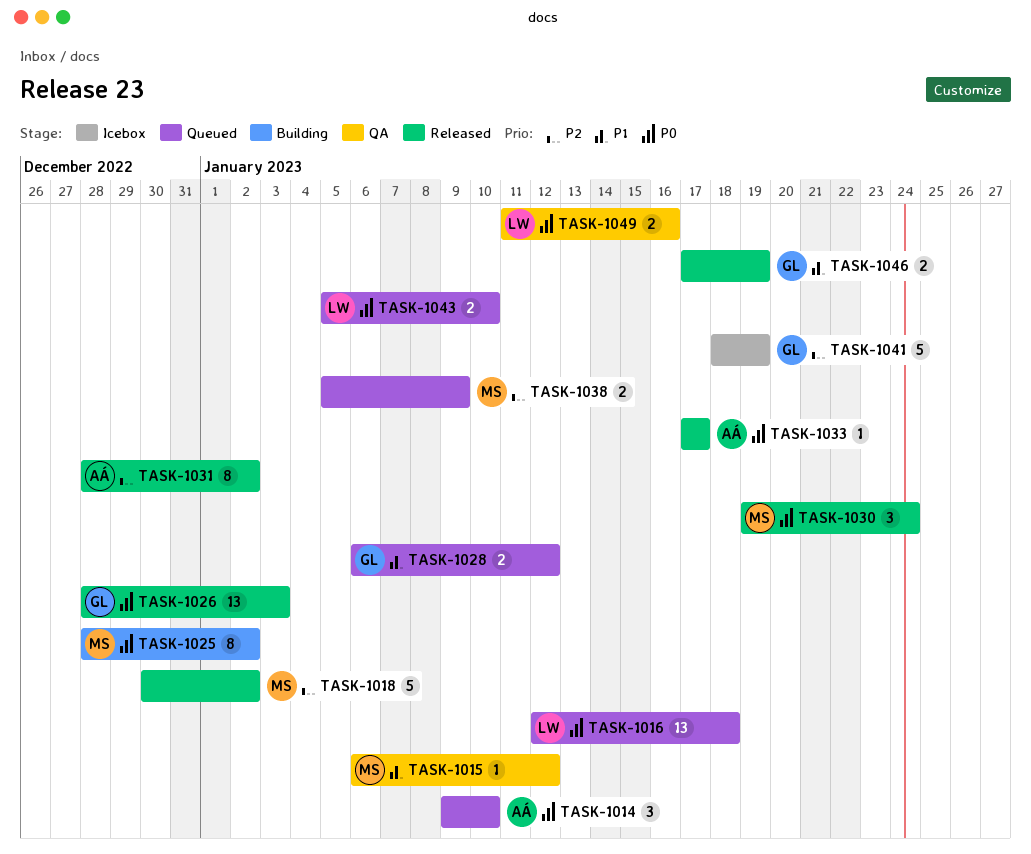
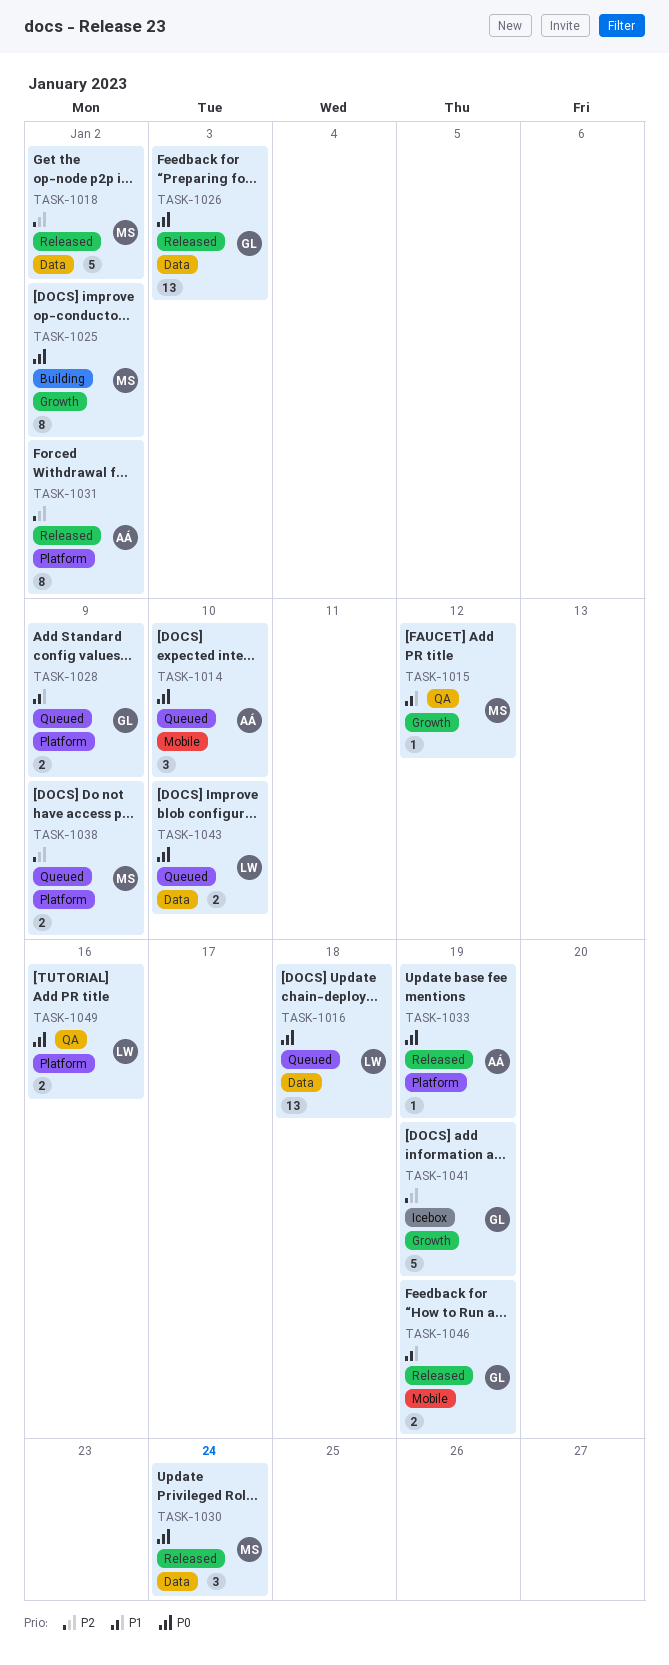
TASK-1028, due: Jan 12 -> Jan 9
TASK-1033, due: Jan 17 -> Jan 19

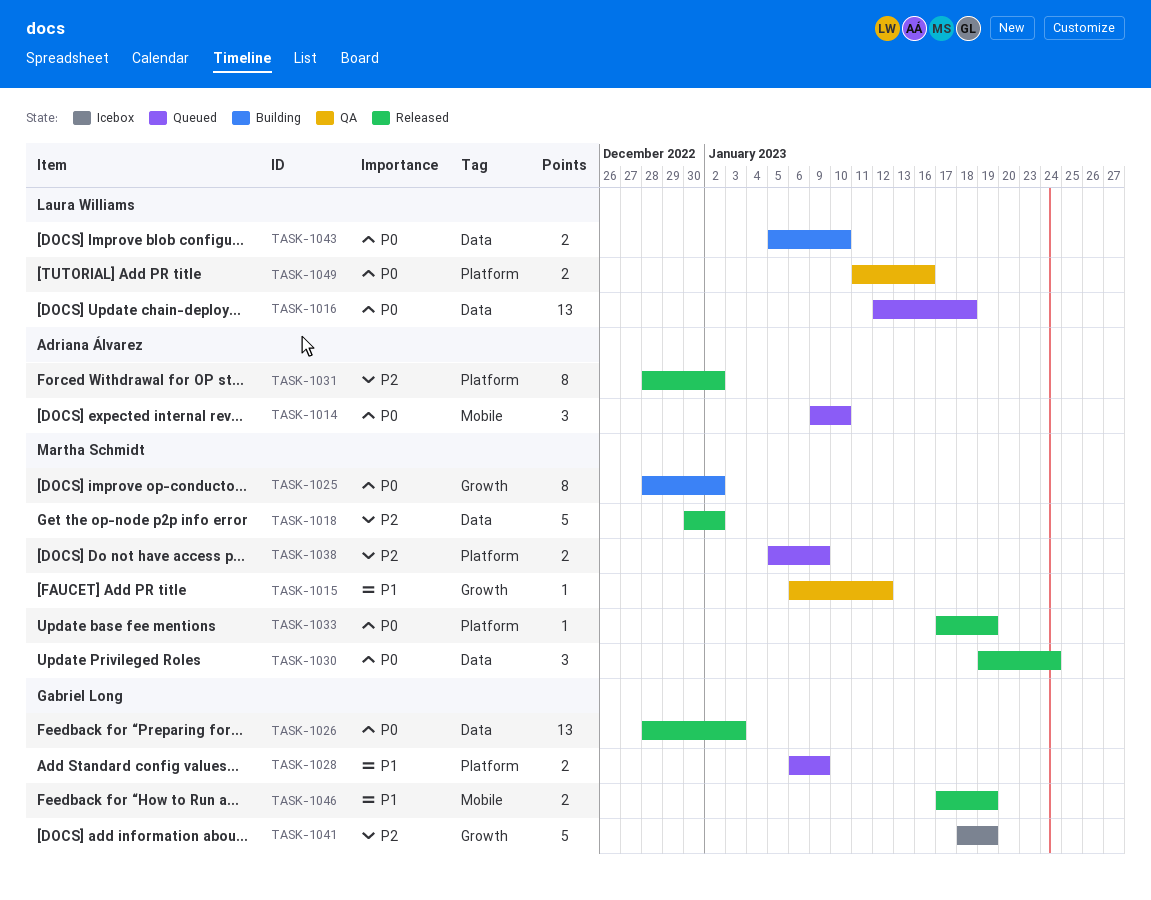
TASK-1033, owner: Adriana Álvarez -> Martha Schmidt
TASK-1043, status: Queued -> Building

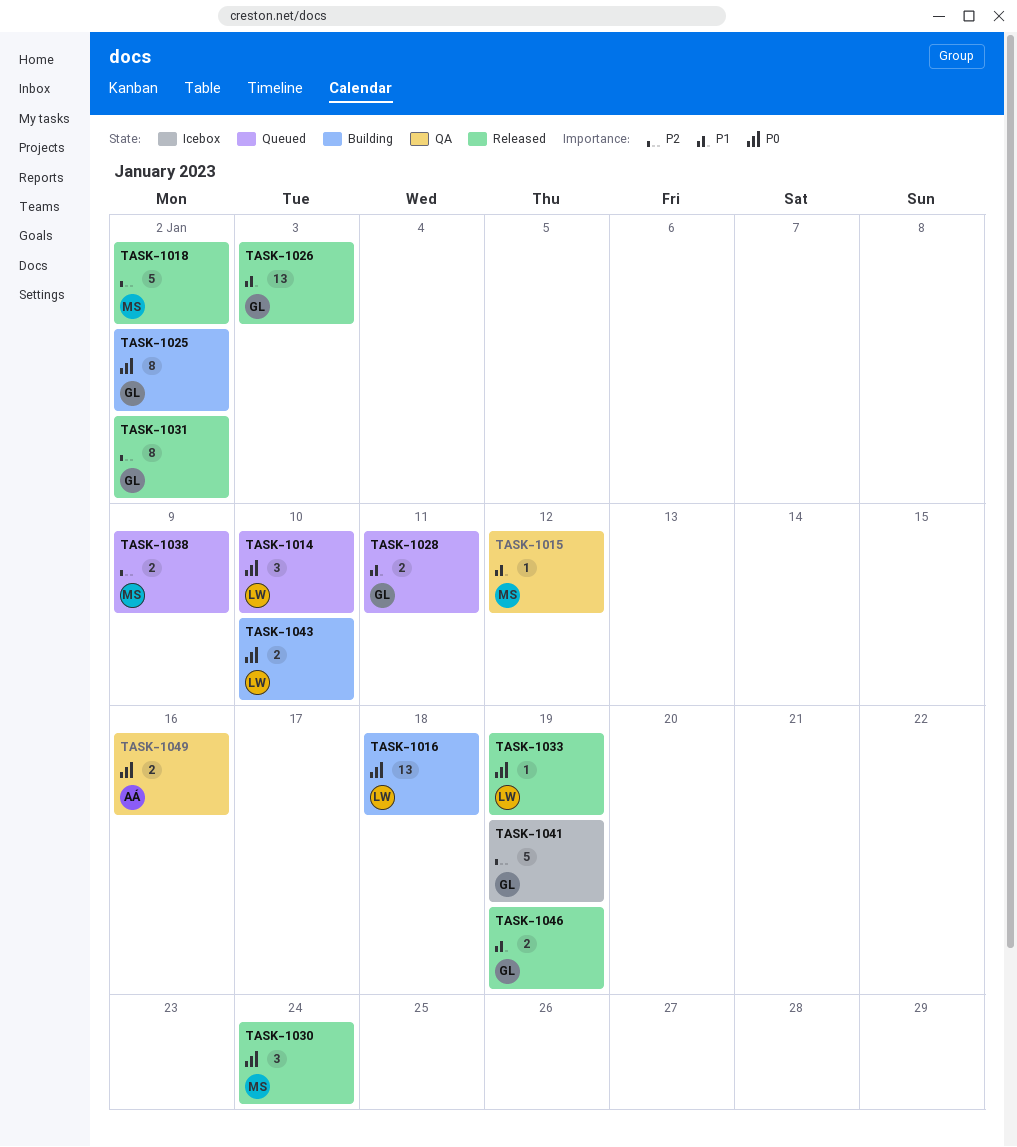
TASK-1014, owner: Adriana Álvarez -> Laura Williams
TASK-1016, status: Queued -> Building
TASK-1025, owner: Martha Schmidt -> Gabriel Long
TASK-1026, priority: P0 -> P1
TASK-1028, due: Jan 9 -> Jan 11
TASK-1031, owner: Adriana Álvarez -> Gabriel Long
TASK-1033, owner: Martha Schmidt -> Laura Williams
TASK-1049, owner: Laura Williams -> Adriana Álvarez

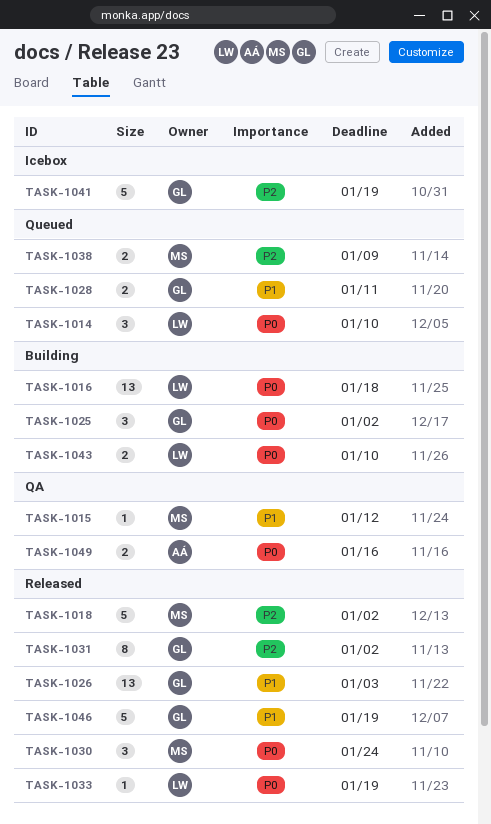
TASK-1025, estimate: 8 -> 3
TASK-1046, estimate: 2 -> 5

